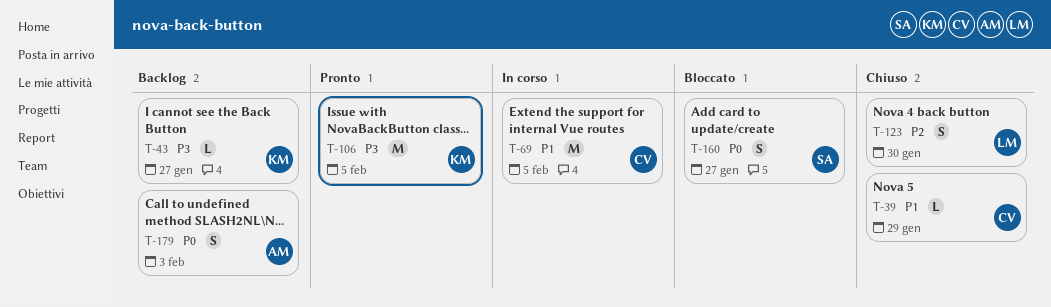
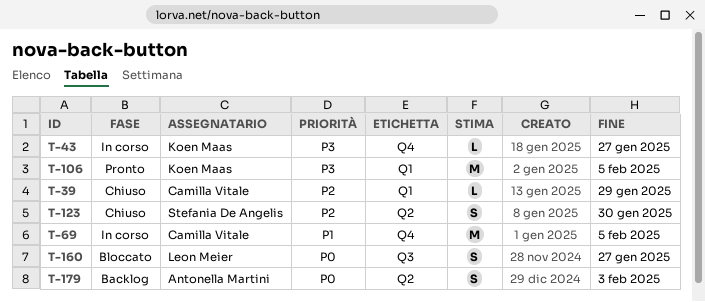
T-39, priority: P1 -> P2
T-43, status: Backlog -> In corso
T-123, owner: Leon Meier -> Stefania De Angelis
T-160, owner: Stefania De Angelis -> Leon Meier

